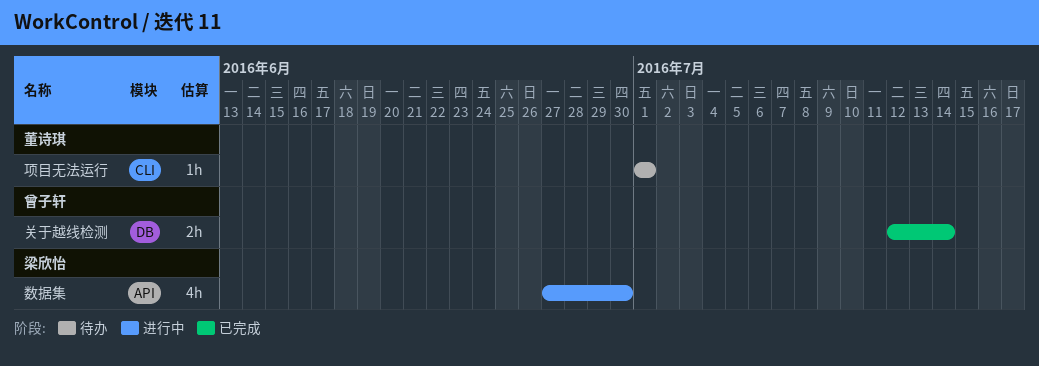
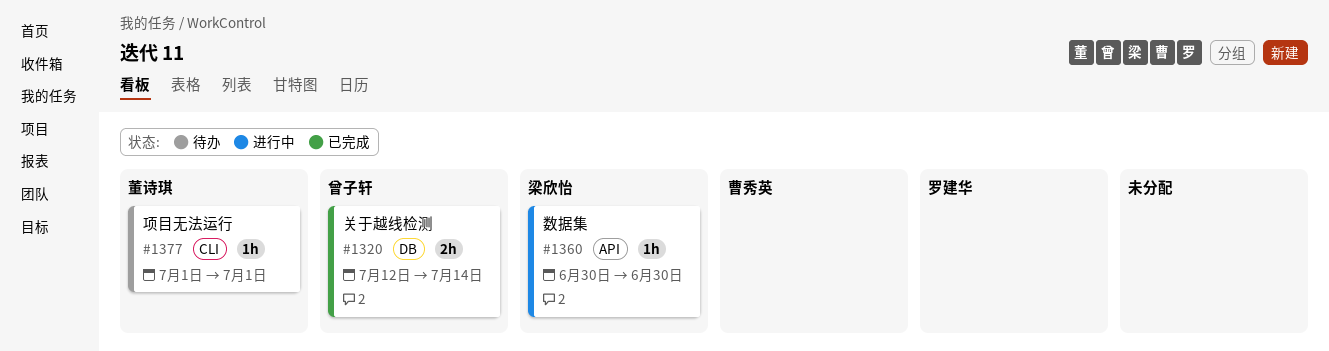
数据集, estimate: 4h -> 1h
数据集, start: Jun 27 -> Jun 30

